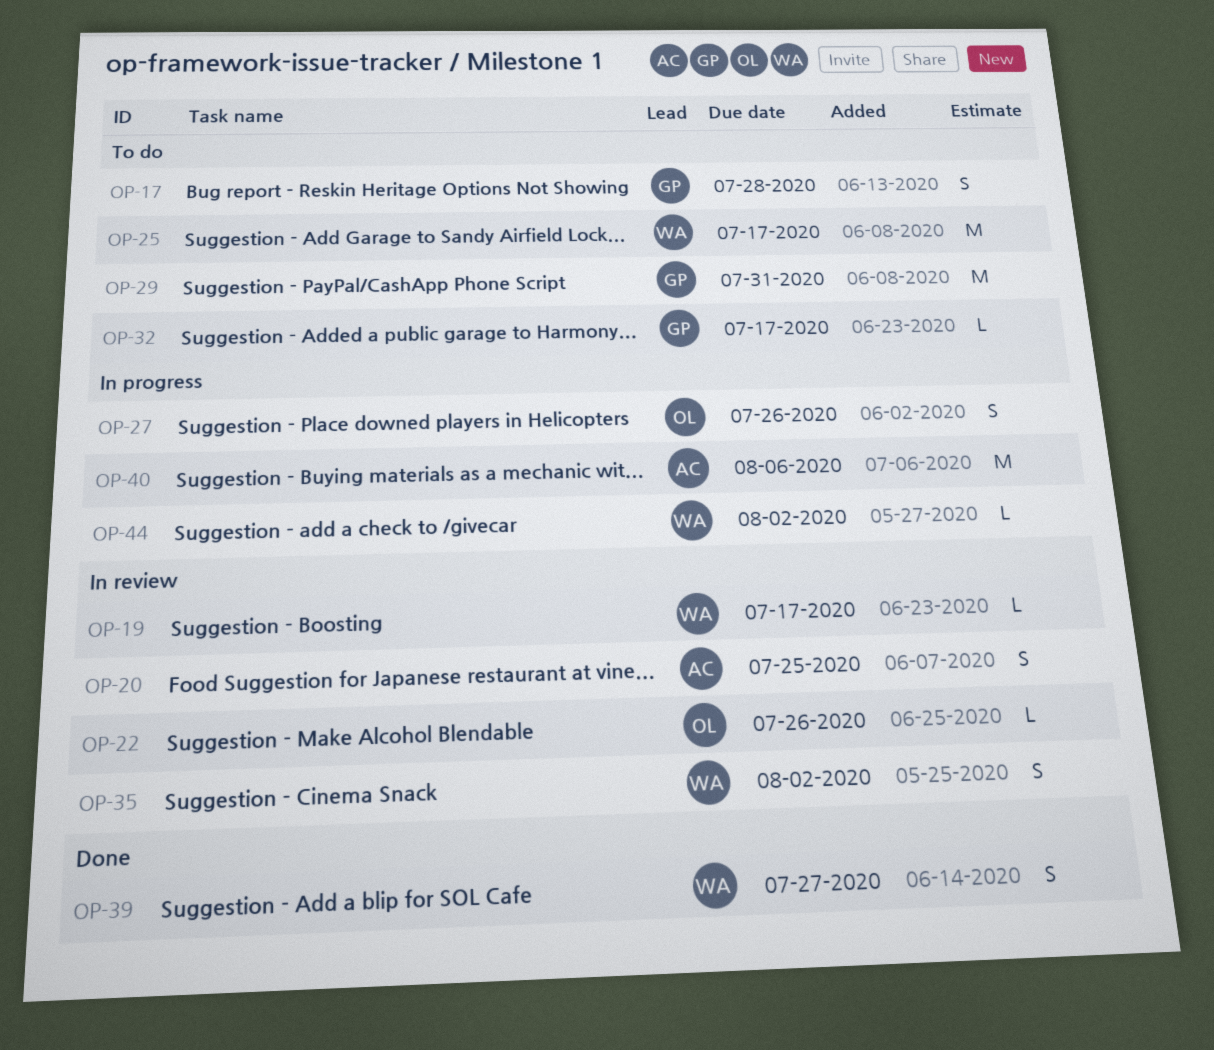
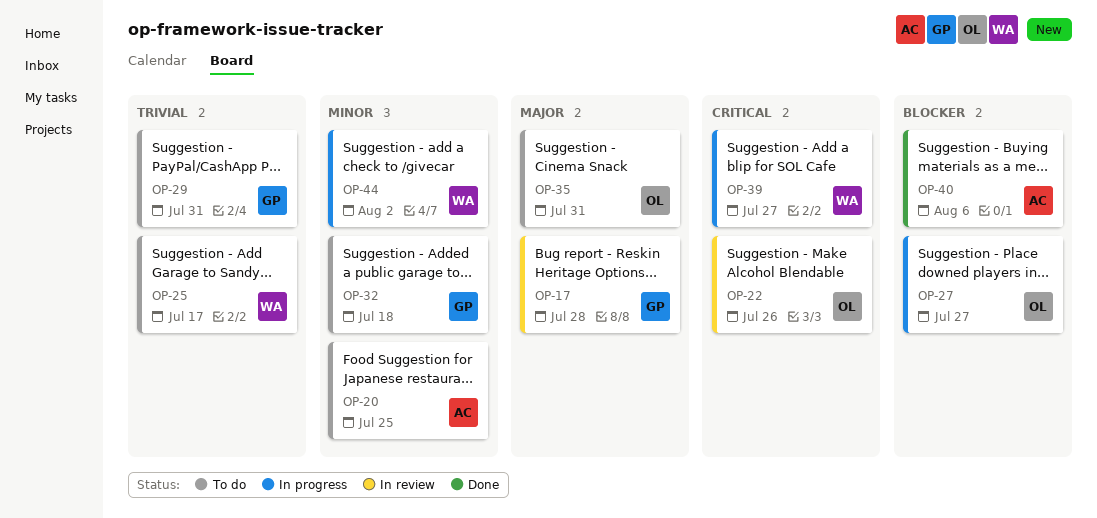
OP-17, status: To do -> In review
OP-19: present -> none
OP-20, status: In review -> To do
OP-27, due: Jul 26 -> Jul 27
OP-32, due: Jul 17 -> Jul 18
OP-35, status: In review -> To do
OP-35, owner: WA -> OL
OP-35, due: Aug 2 -> Jul 31
OP-39, status: Done -> In progress
OP-40, status: In progress -> Done

